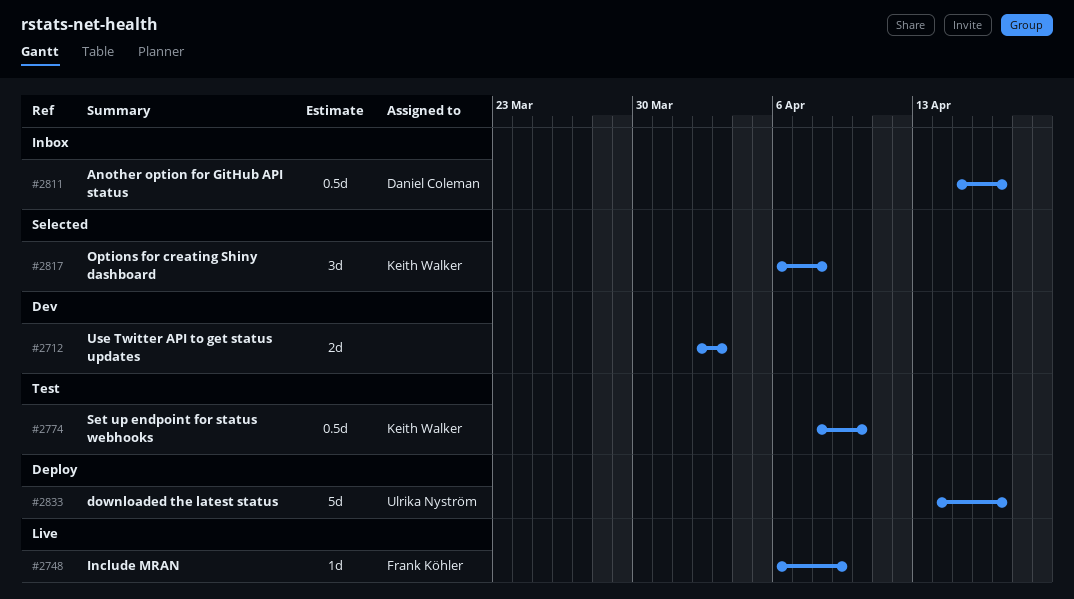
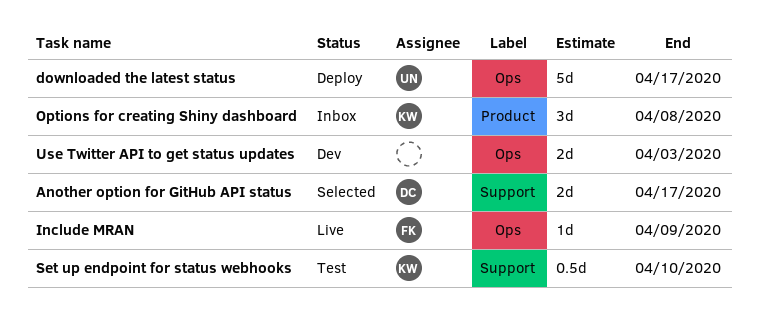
Another option for GitHub API status, status: Inbox -> Selected
Another option for GitHub API status, estimate: 0.5d -> 2d
Options for creating Shiny dashboard, status: Selected -> Inbox

